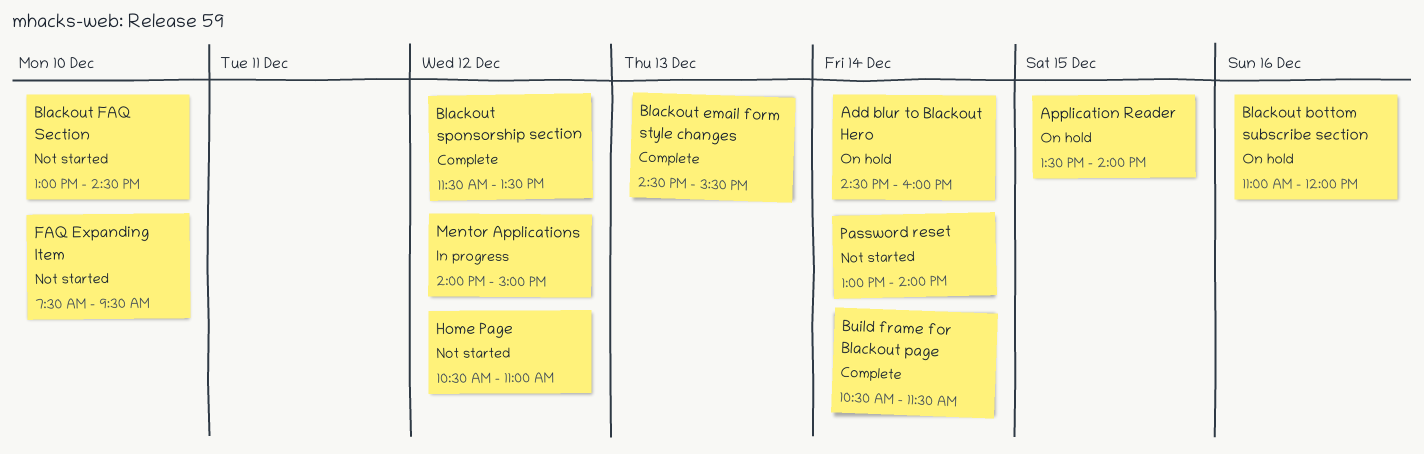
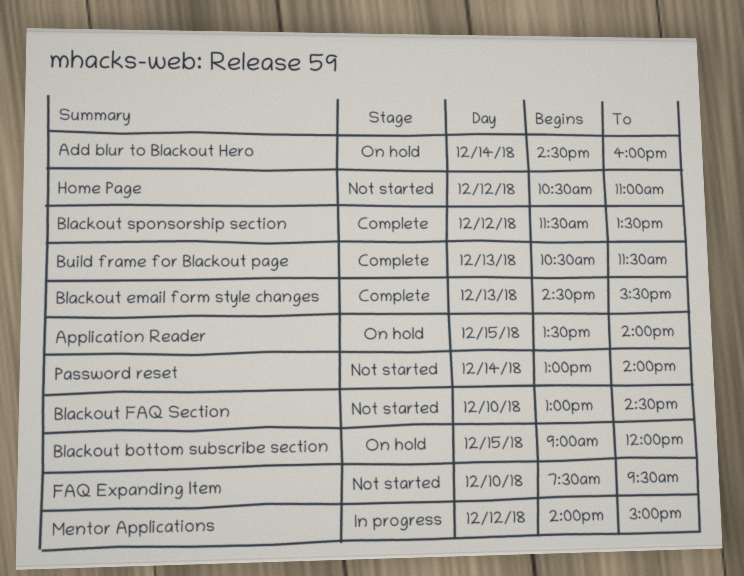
Blackout bottom subscribe section, day: Dec 16 -> Dec 15
Blackout bottom subscribe section, begins: 11:00 -> 09:00
Build frame for Blackout page, day: Dec 14 -> Dec 13

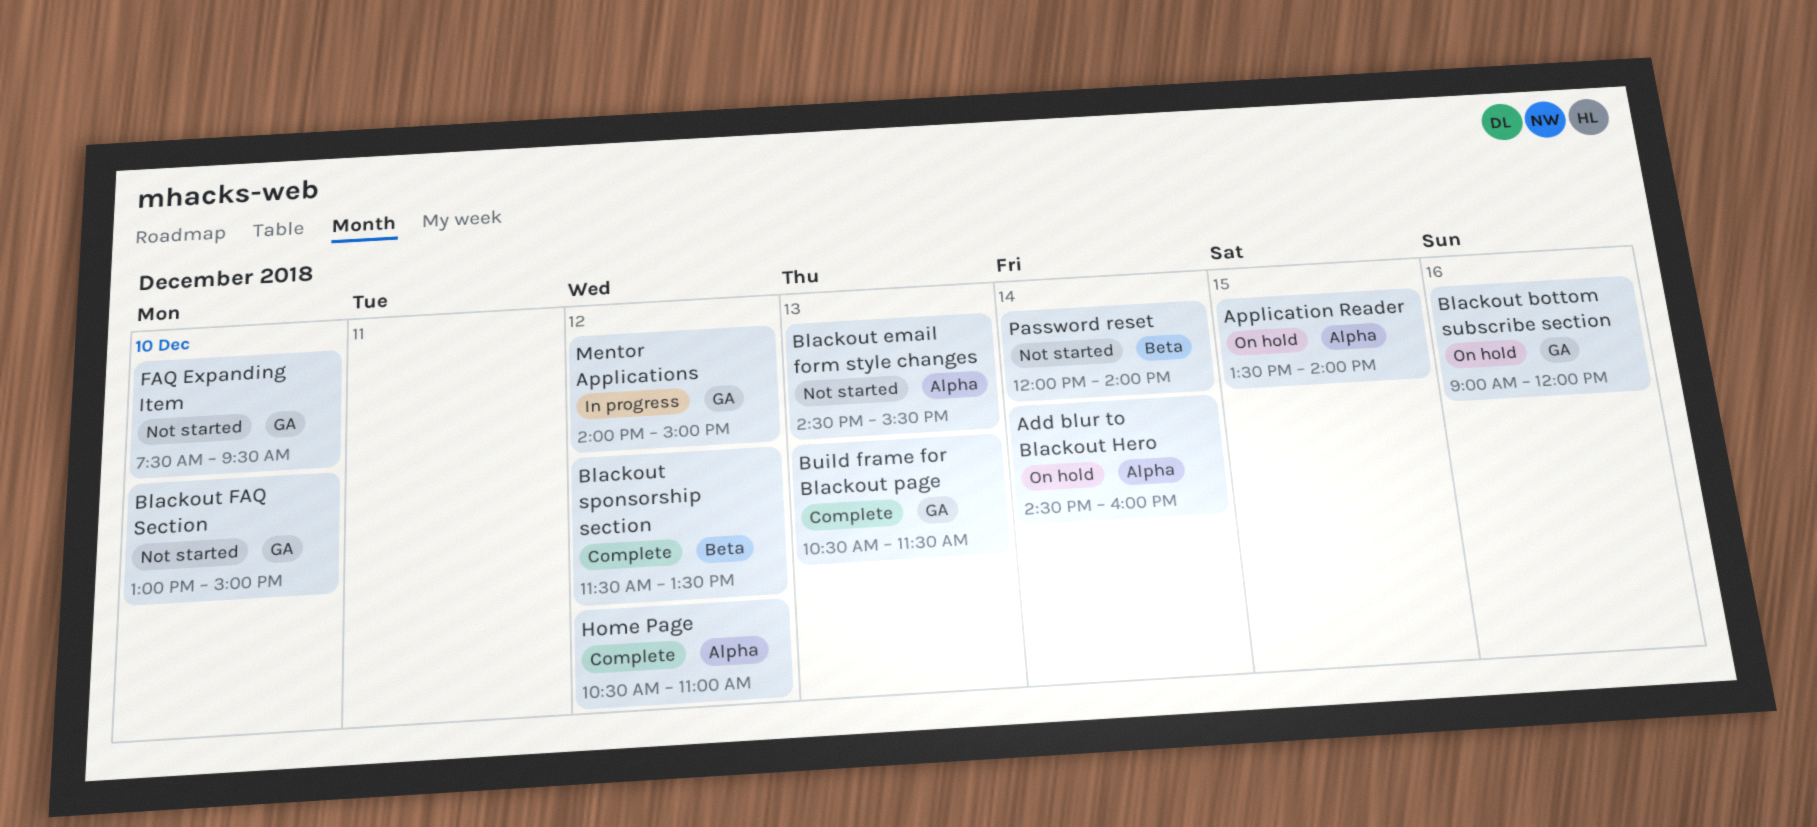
Blackout bottom subscribe section, day: Dec 15 -> Dec 16
Blackout email form style changes, status: Complete -> Not started
Blackout FAQ Section, ends: 14:30 -> 15:00
Home Page, status: Not started -> Complete
Password reset, begins: 13:00 -> 12:00

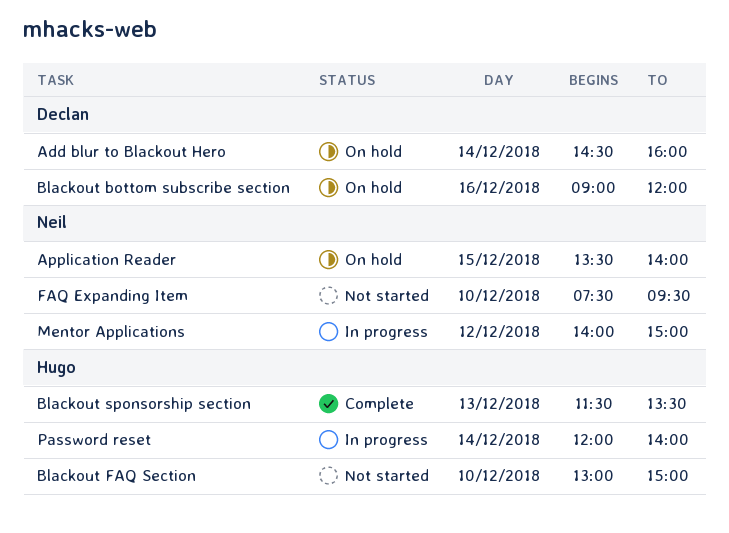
Blackout email form style changes: present -> none
Blackout sponsorship section, day: Dec 12 -> Dec 13
Build frame for Blackout page: present -> none
Home Page: present -> none
Password reset, status: Not started -> In progress

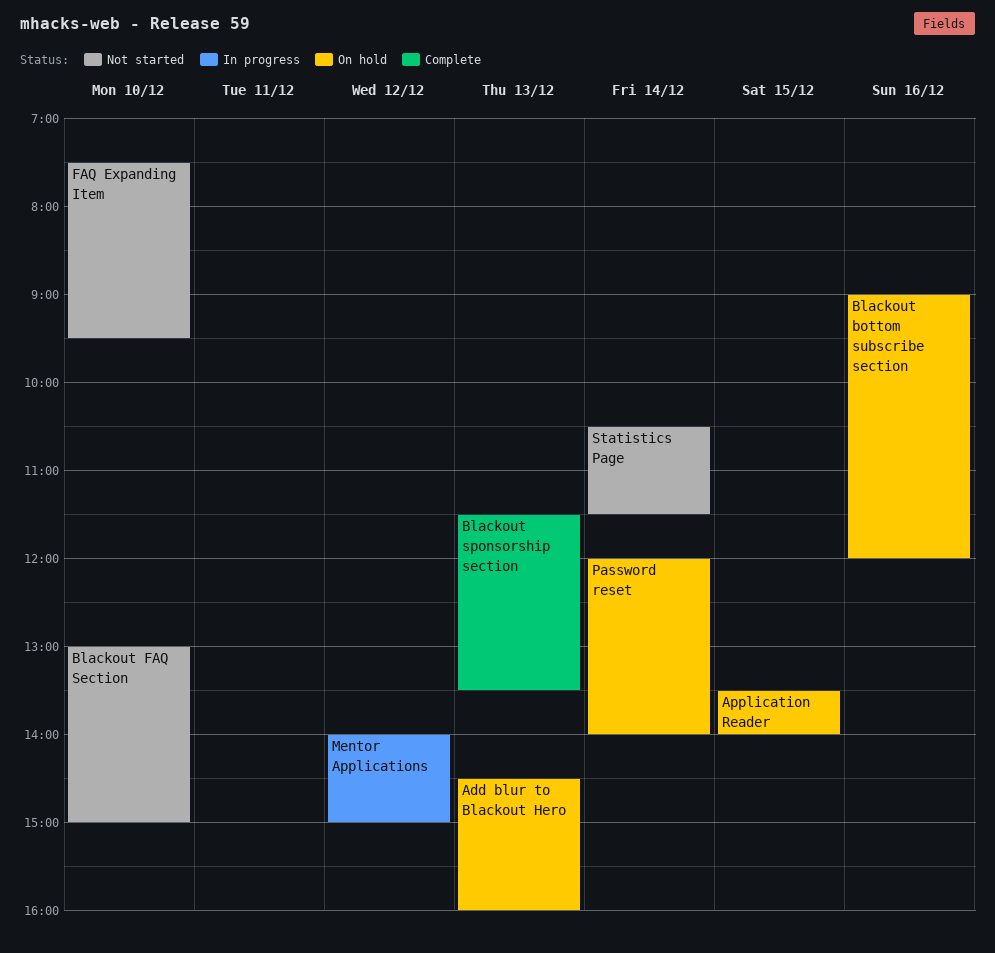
Add blur to Blackout Hero, day: Dec 14 -> Dec 13
Password reset, status: In progress -> On hold
Statistics Page: none -> present

